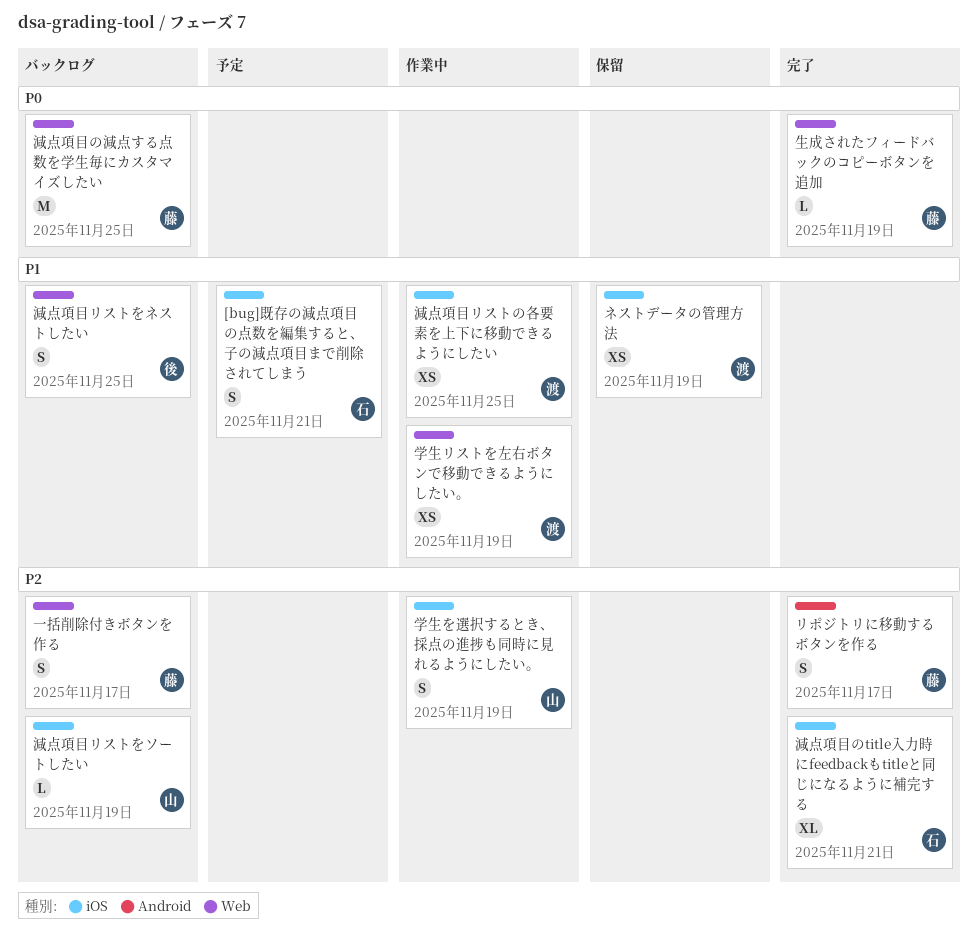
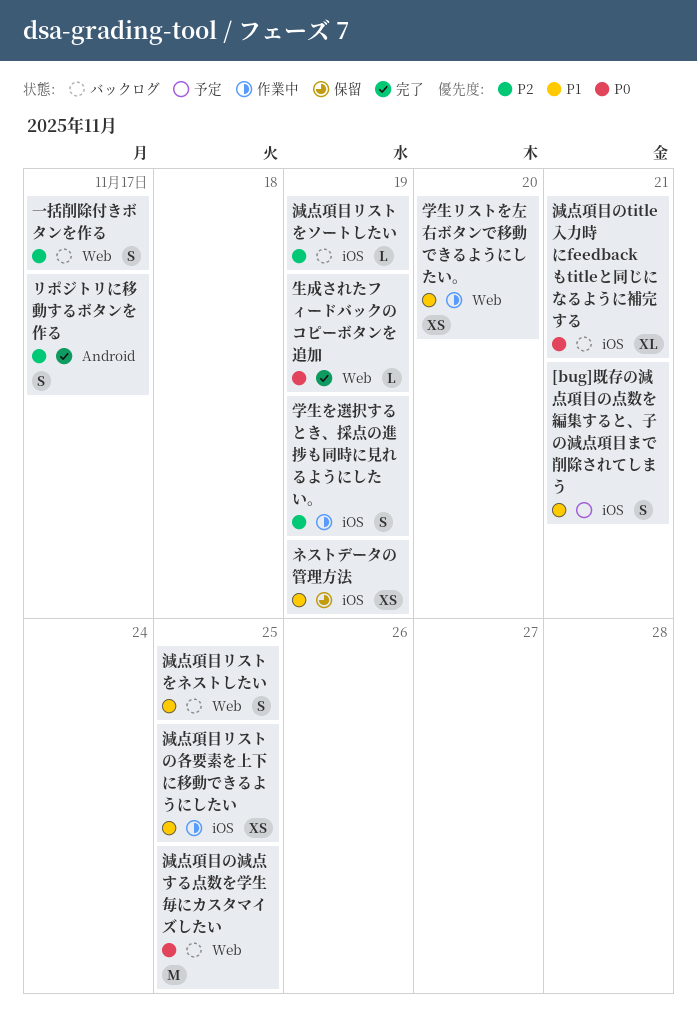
学生リストを左右ボタンで移動できるようにしたい。, due: Nov 19 -> Nov 20
減点項目のtitle入力時にfeedbackもtitleと同じになるように補完する, status: 完了 -> バックログ
減点項目のtitle入力時にfeedbackもtitleと同じになるように補完する, priority: P2 -> P0

